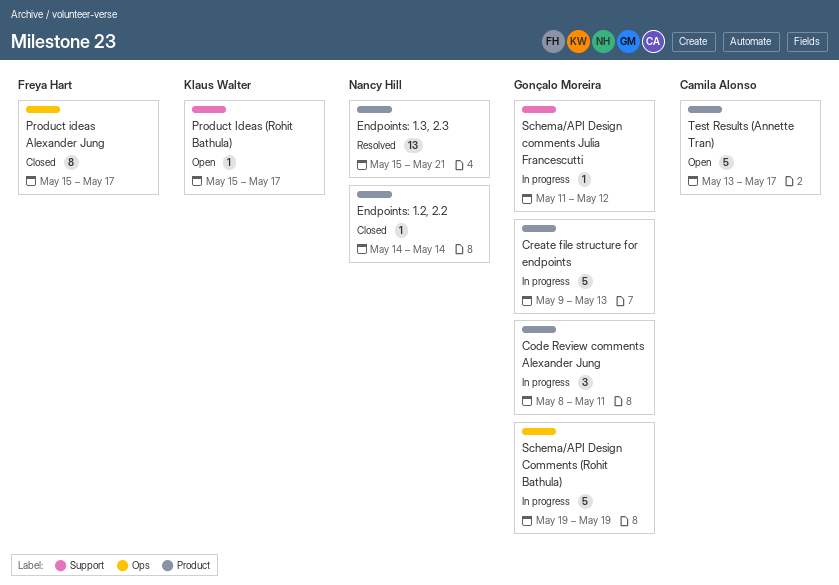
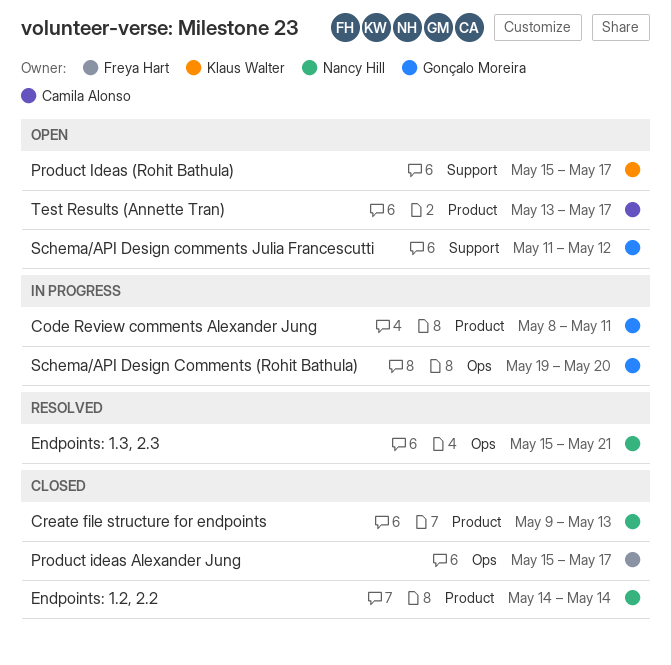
Create file structure for endpoints, status: In progress -> Closed
Create file structure for endpoints, owner: Gonçalo Moreira -> Nancy Hill
Endpoints: 1.3, 2.3, label: Product -> Ops
Schema/API Design Comments (Rohit Bathula), due: May 19 -> May 20
Schema/API Design comments Julia Francescutti, status: In progress -> Open

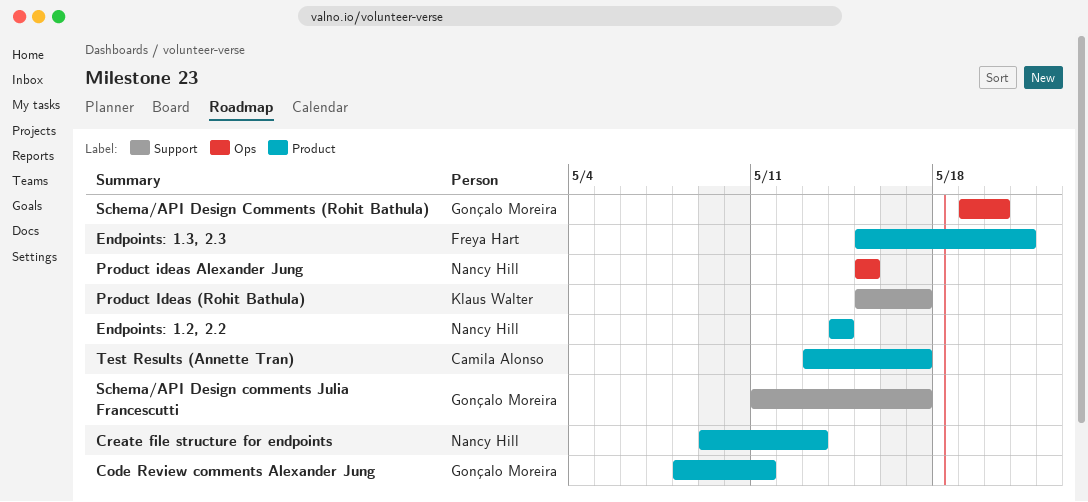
Endpoints: 1.3, 2.3, owner: Nancy Hill -> Freya Hart
Endpoints: 1.3, 2.3, label: Ops -> Product
Product ideas Alexander Jung, owner: Freya Hart -> Nancy Hill
Product ideas Alexander Jung, due: May 17 -> May 15
Schema/API Design comments Julia Francescutti, due: May 12 -> May 17

